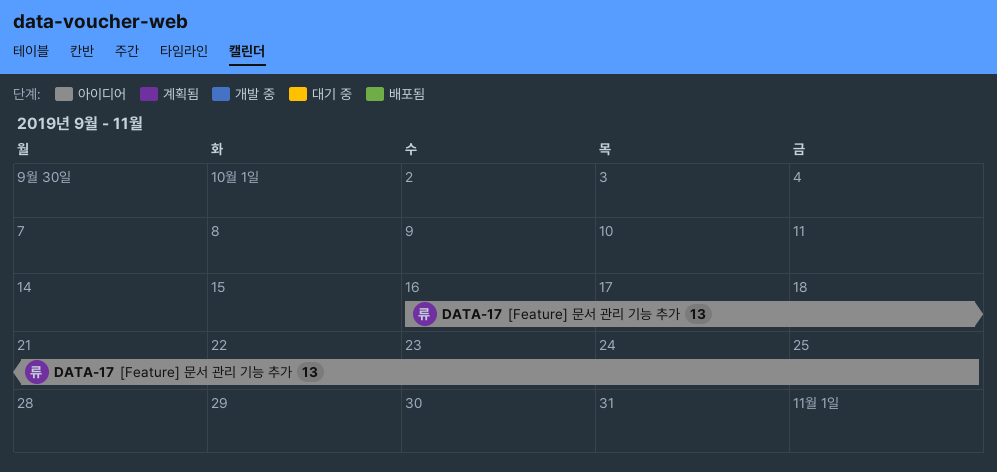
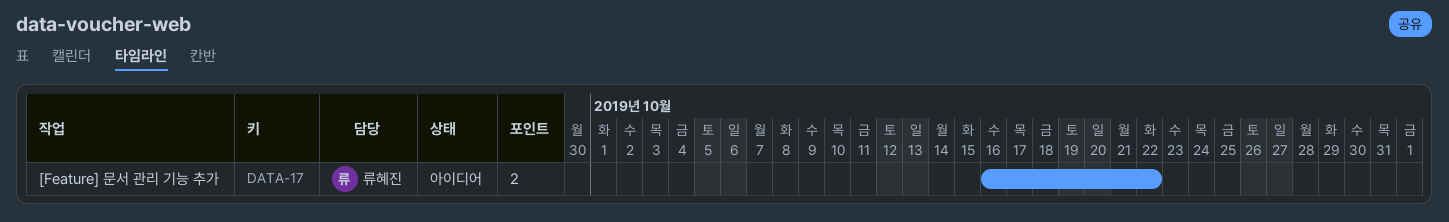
DATA-17, estimate: 13 -> 2
DATA-17, due: Oct 25 -> Oct 22

